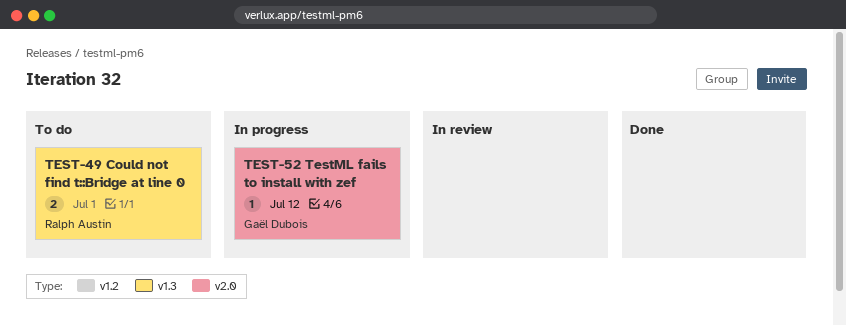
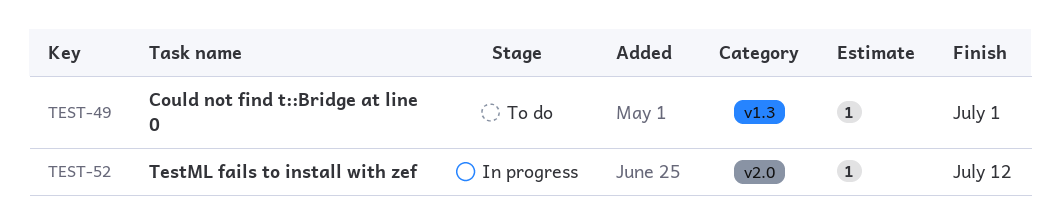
TEST-49, estimate: 2 -> 1

